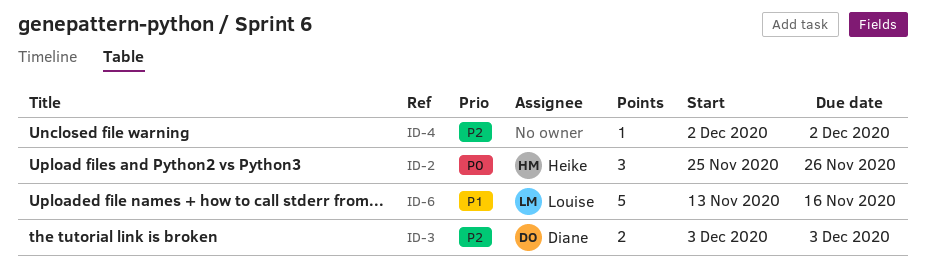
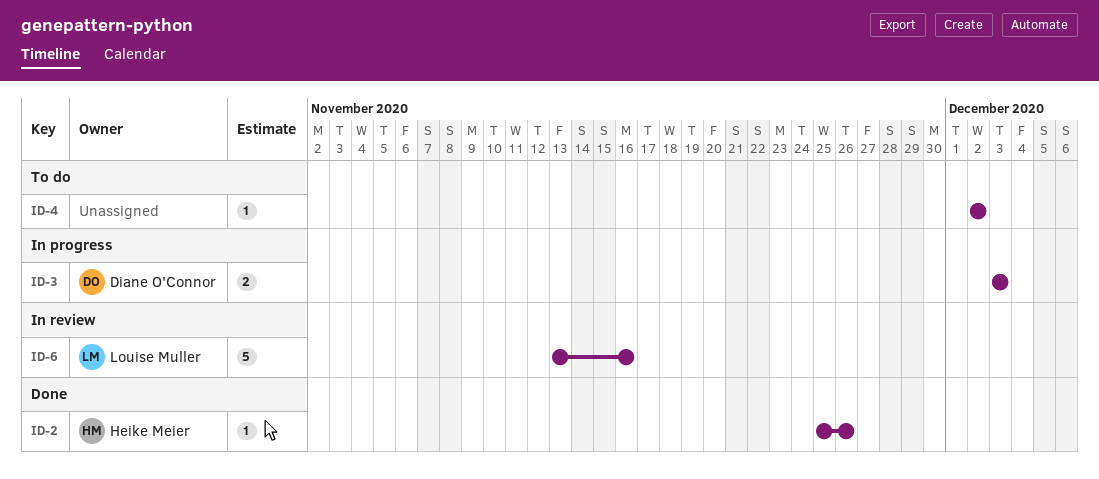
ID-2, estimate: 3 -> 1

